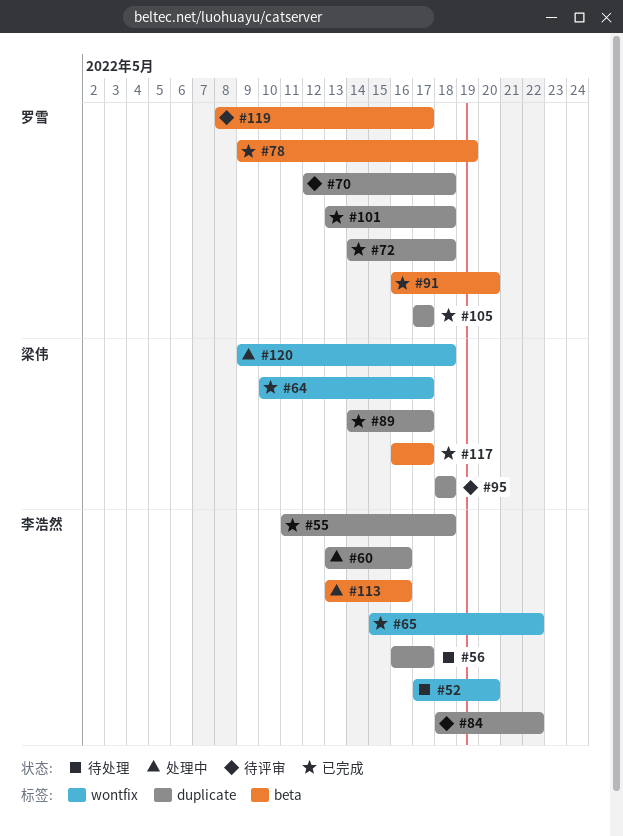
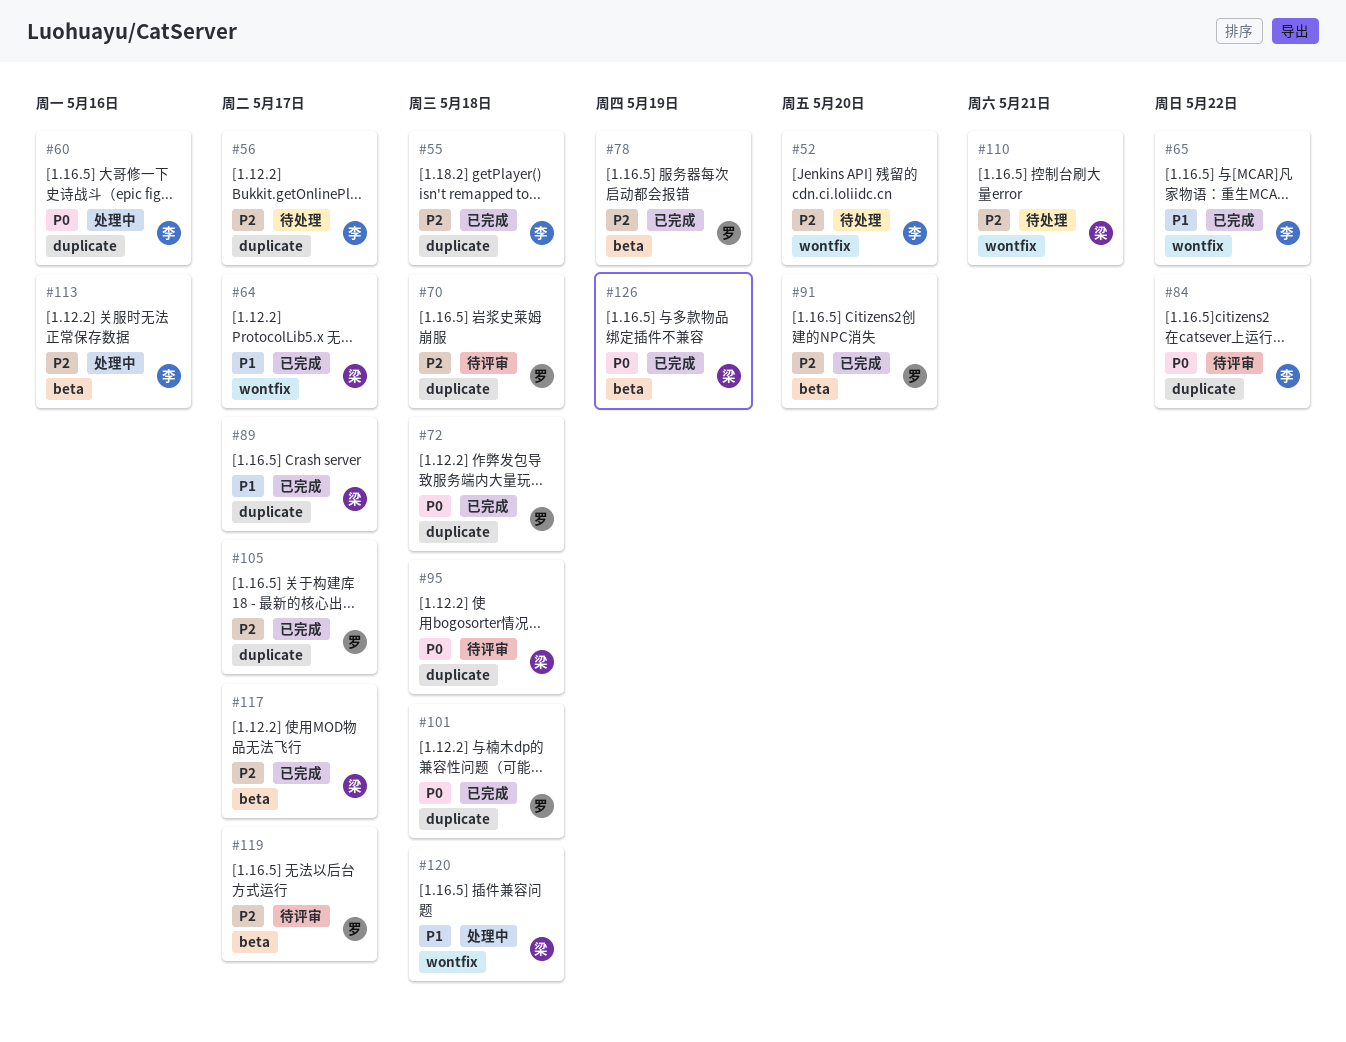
#110: none -> present
#126: none -> present

